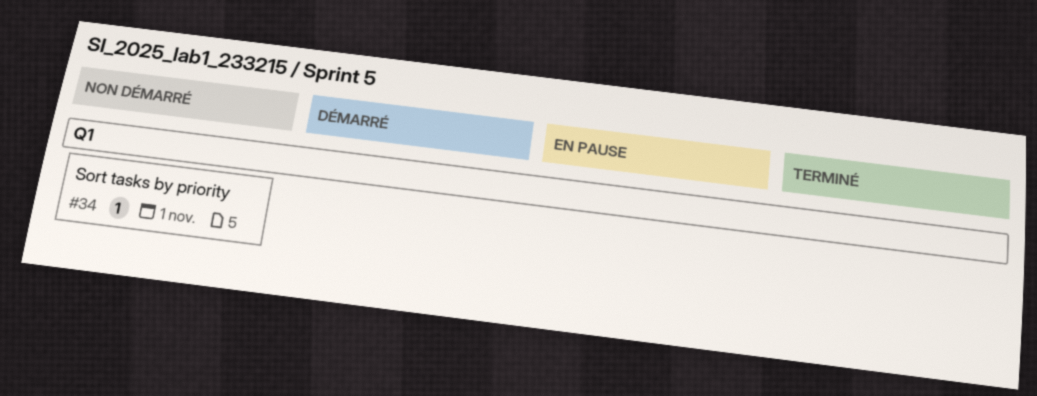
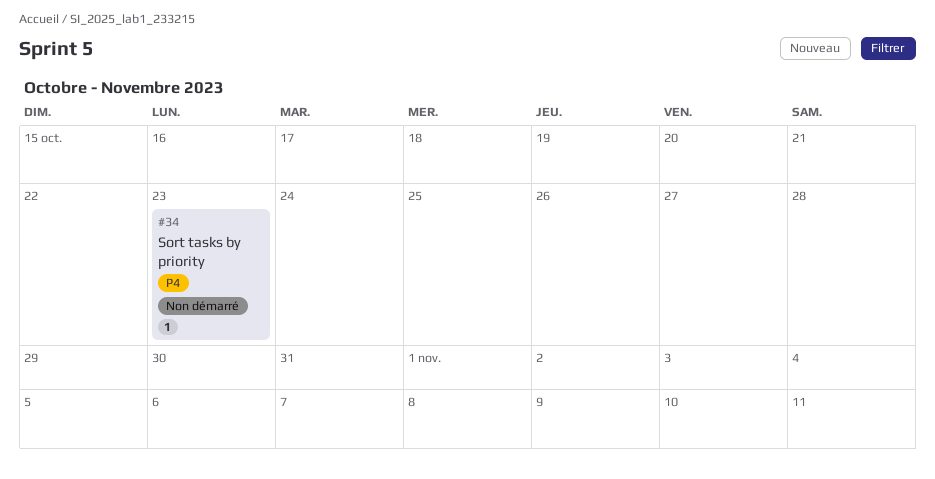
#34, due: Nov 1 -> Oct 23

